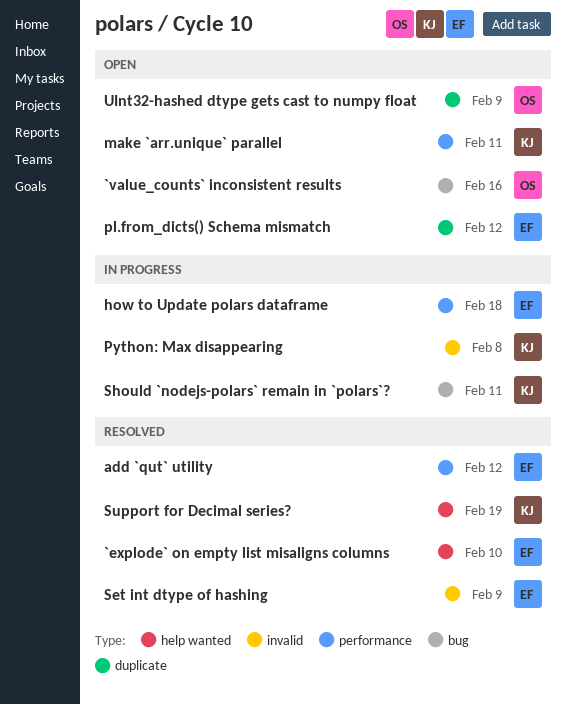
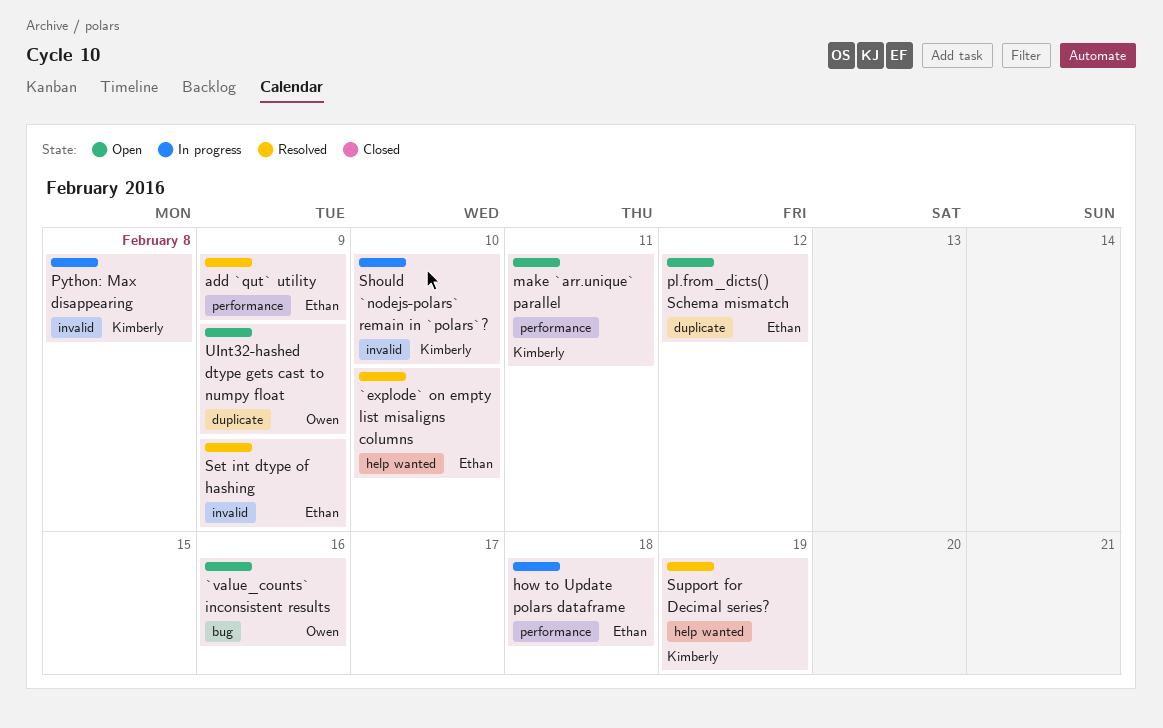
add `qut` utility, due: Feb 12 -> Feb 9
Should `nodejs-polars` remain in `polars`?, label: bug -> invalid
Should `nodejs-polars` remain in `polars`?, due: Feb 11 -> Feb 10

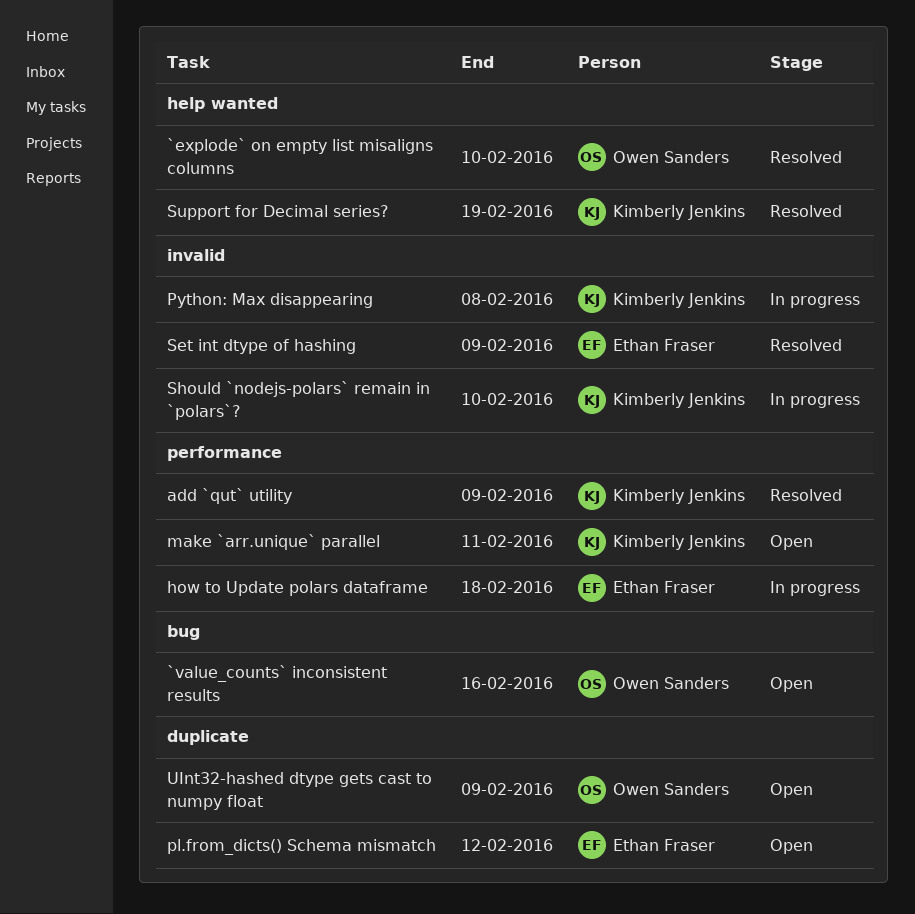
`explode` on empty list misaligns columns, owner: Ethan Fraser -> Owen Sanders
add `qut` utility, owner: Ethan Fraser -> Kimberly Jenkins

